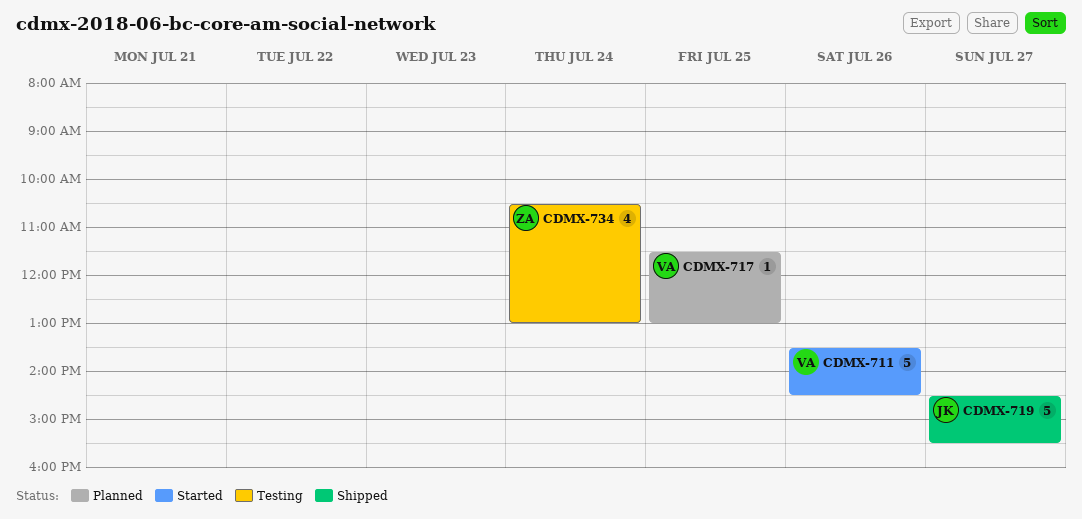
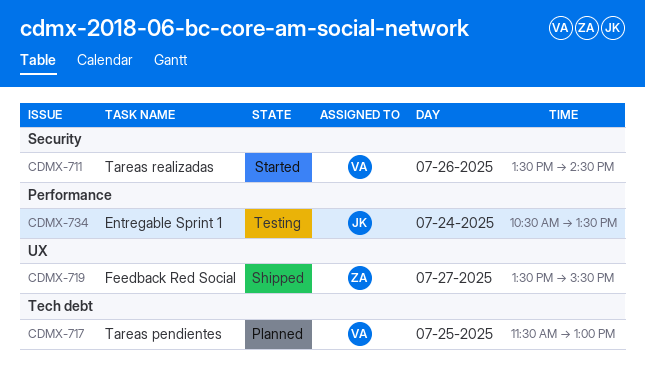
CDMX-719, owner: JK -> ZA
CDMX-719, begins: 14:30 -> 13:30
CDMX-734, owner: ZA -> JK
CDMX-734, ends: 13:00 -> 13:30

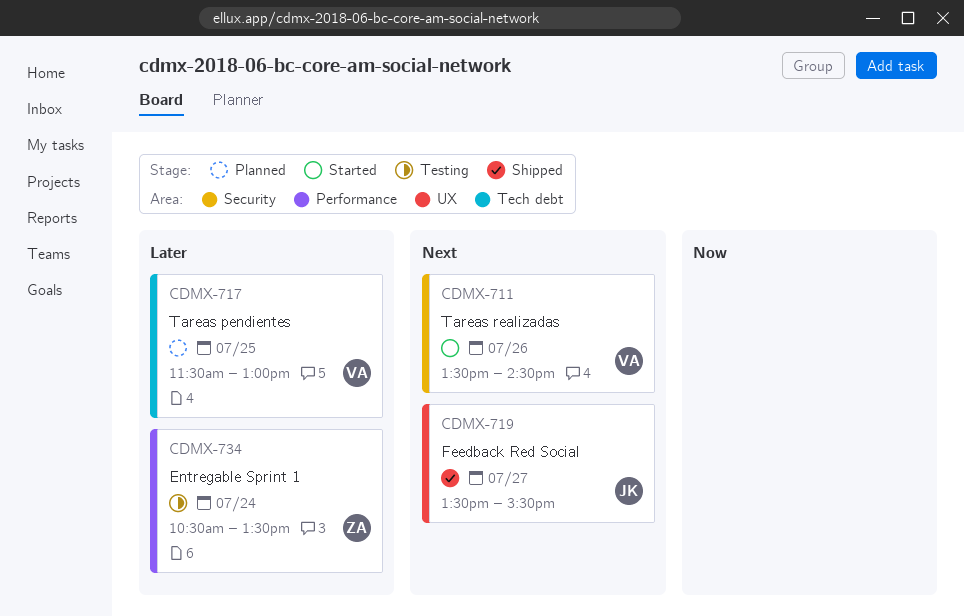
CDMX-719, owner: ZA -> JK
CDMX-734, owner: JK -> ZA

